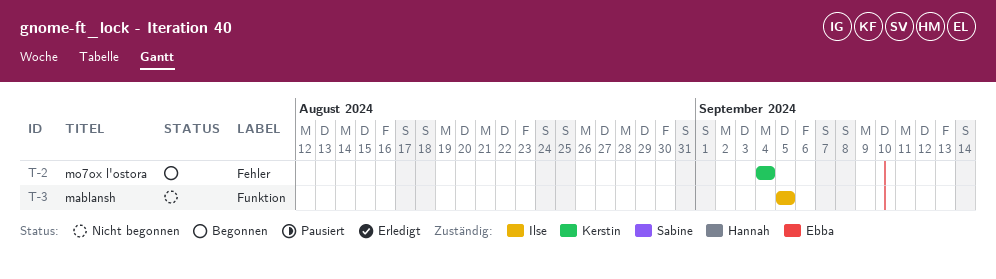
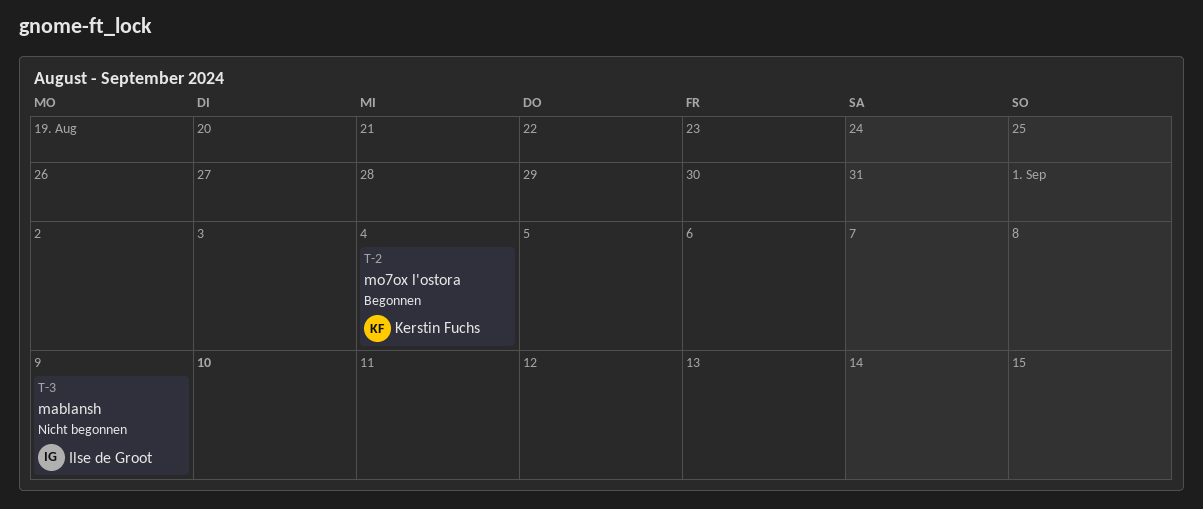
T-3, due: Sep 5 -> Sep 9

